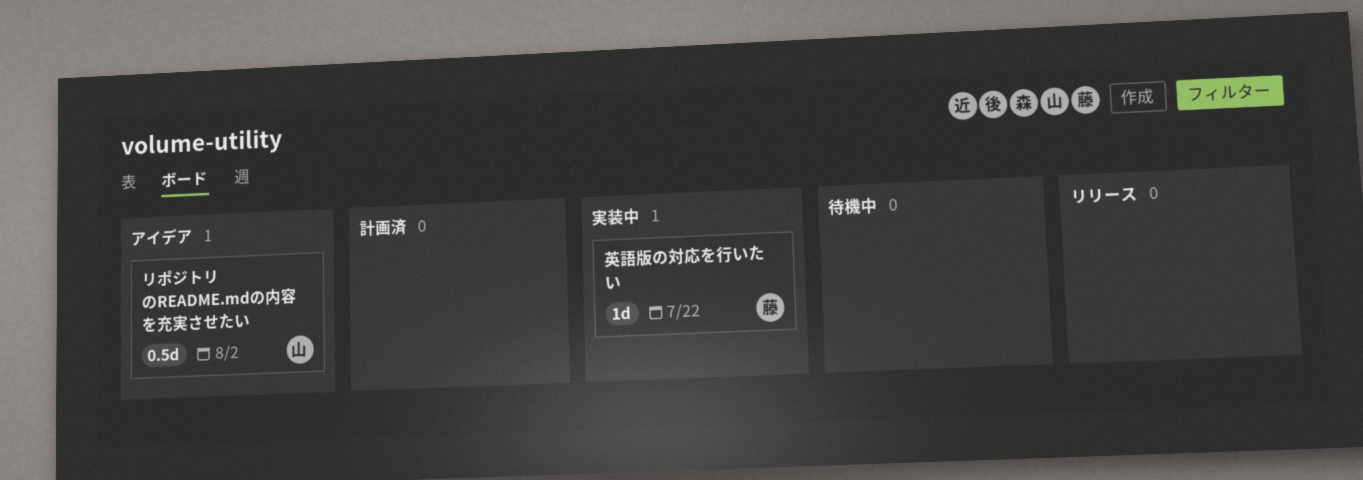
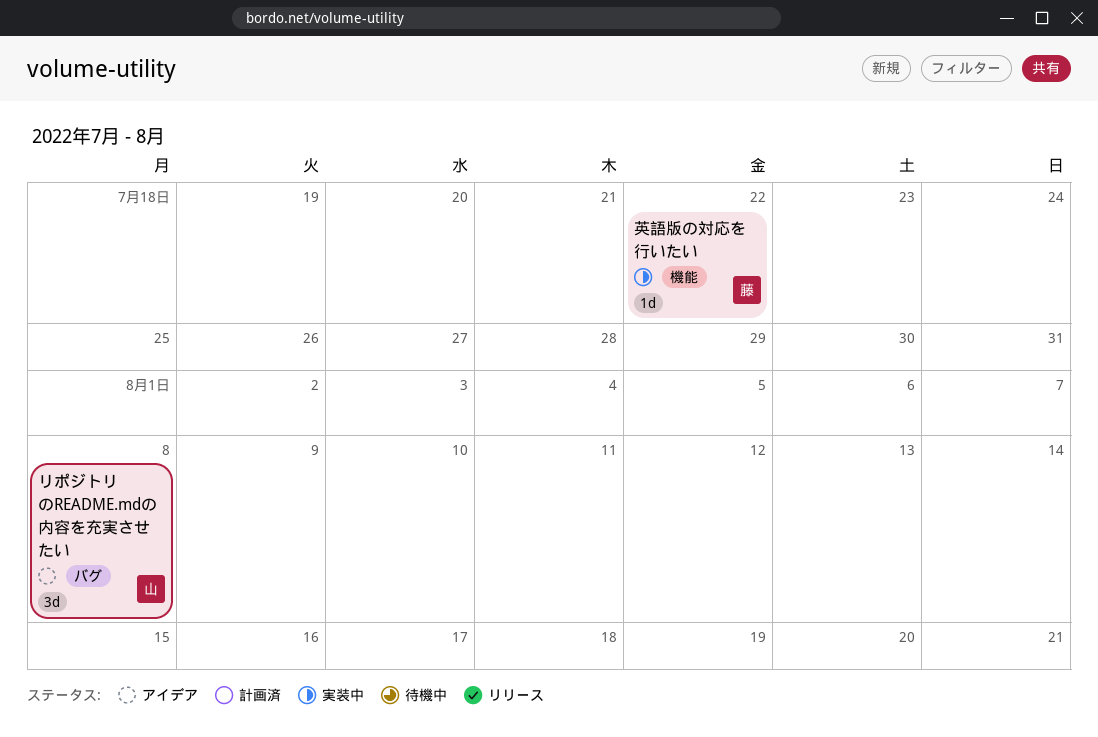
リポジトリのREADME.mdの内容を充実させたい, estimate: 0.5d -> 3d
リポジトリのREADME.mdの内容を充実させたい, due: Aug 2 -> Aug 8

